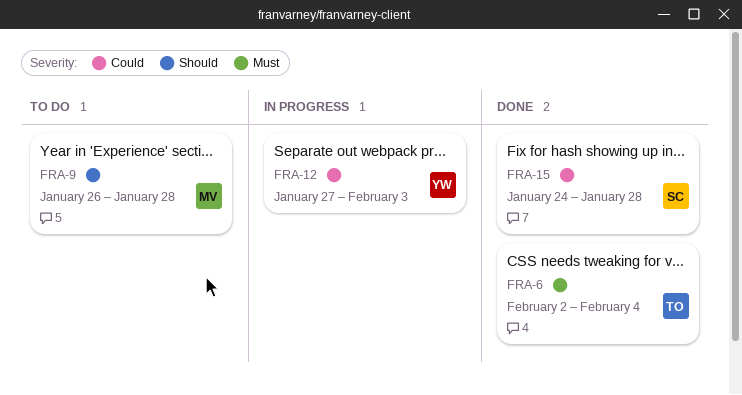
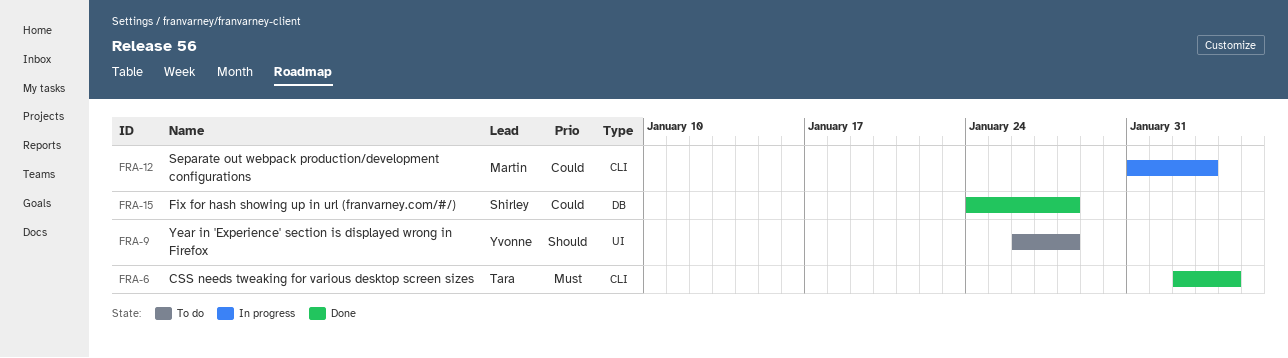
FRA-9, owner: Martin -> Yvonne
FRA-12, owner: Yvonne -> Martin
FRA-12, start: Jan 27 -> Jan 31

